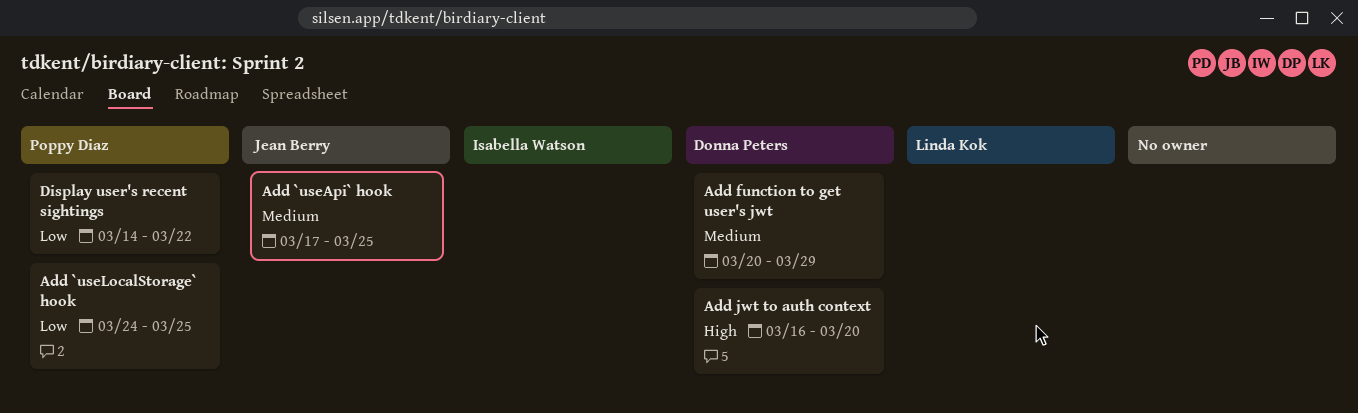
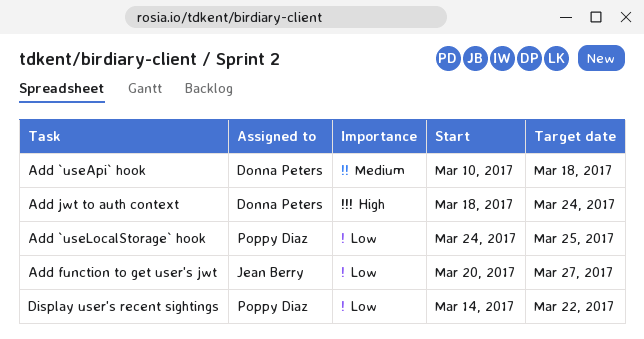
Add `useApi` hook, owner: Jean Berry -> Donna Peters
Add `useApi` hook, start: Mar 17 -> Mar 10
Add `useApi` hook, due: Mar 25 -> Mar 18
Add function to get user's jwt, owner: Donna Peters -> Jean Berry
Add function to get user's jwt, priority: Medium -> Low
Add function to get user's jwt, due: Mar 29 -> Mar 27
Add jwt to auth context, start: Mar 16 -> Mar 18
Add jwt to auth context, due: Mar 20 -> Mar 24

